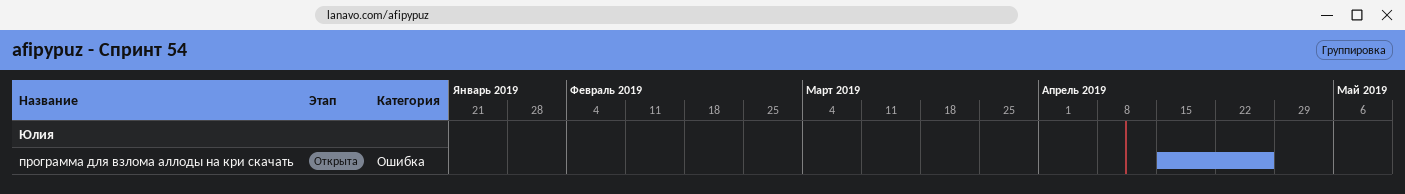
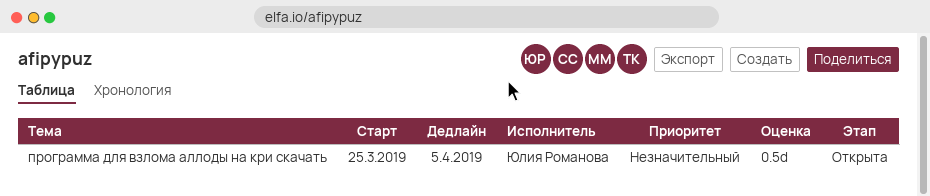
программа для взлома аллоды на кри скачать, start: Apr 15 -> Mar 25
программа для взлома аллоды на кри скачать, due: Apr 26 -> Apr 5

